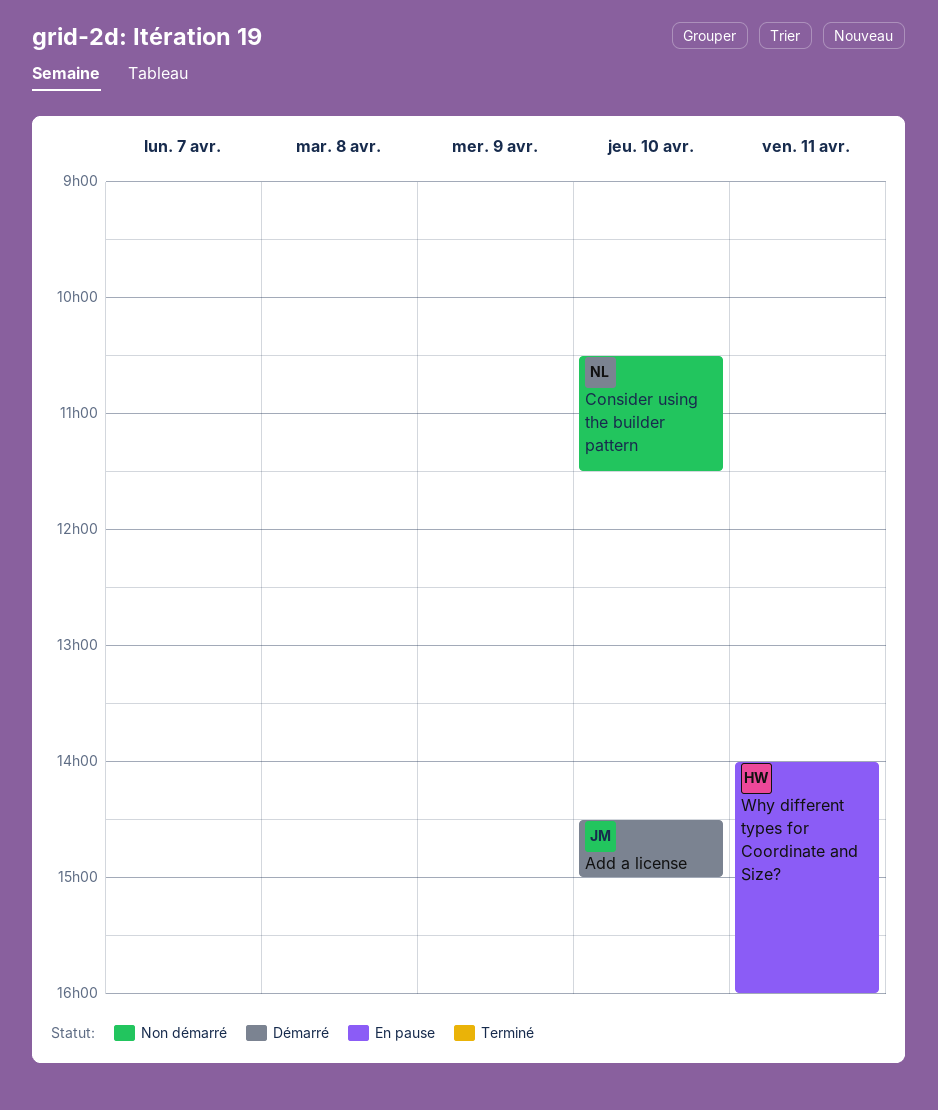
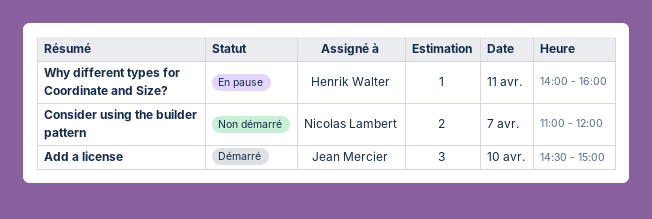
Consider using the builder pattern, day: Apr 10 -> Apr 7
Consider using the builder pattern, begins: 10:30 -> 11:00
Consider using the builder pattern, ends: 11:30 -> 12:00

